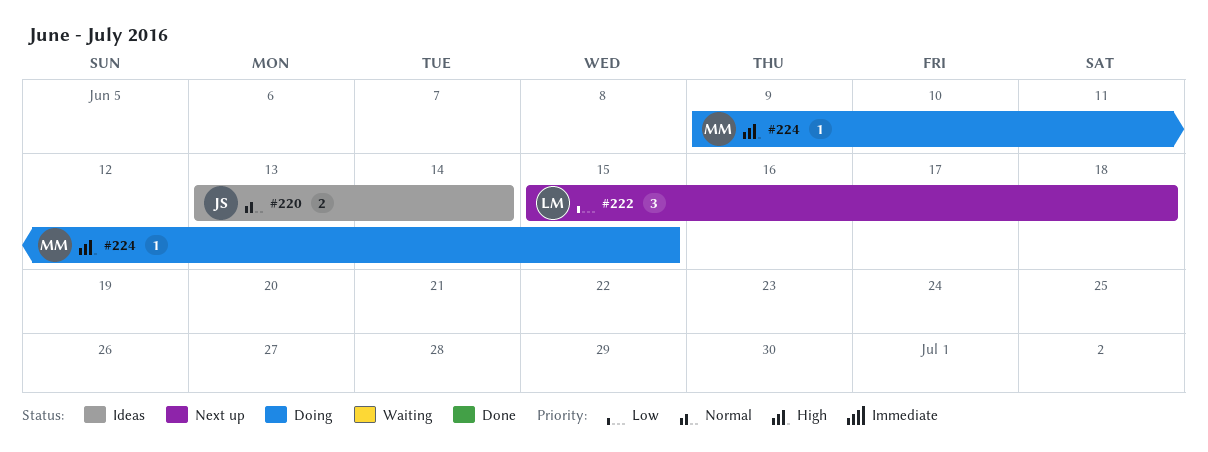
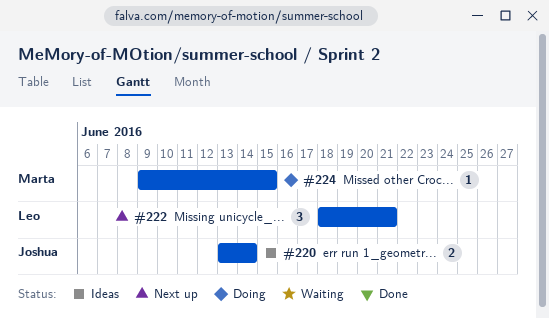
#222, start: Jun 15 -> Jun 18
#222, due: Jun 18 -> Jun 21

